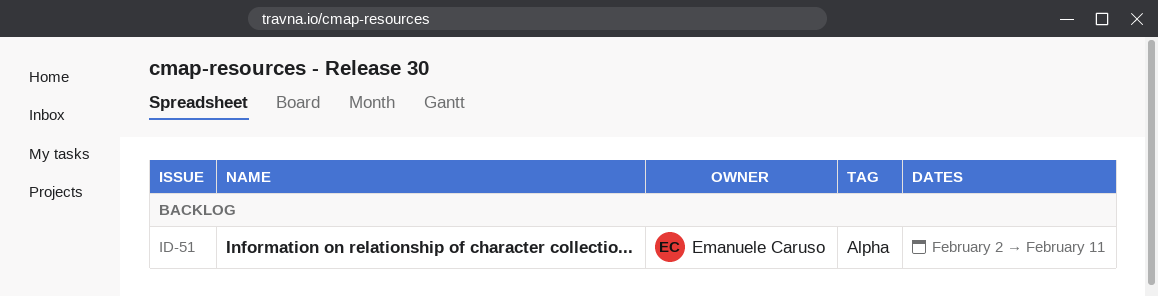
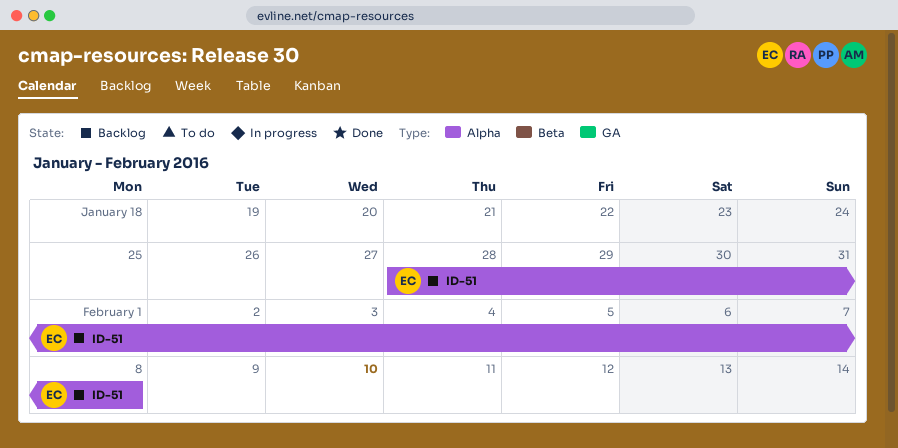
ID-51, start: Feb 2 -> Jan 28
ID-51, due: Feb 11 -> Feb 8

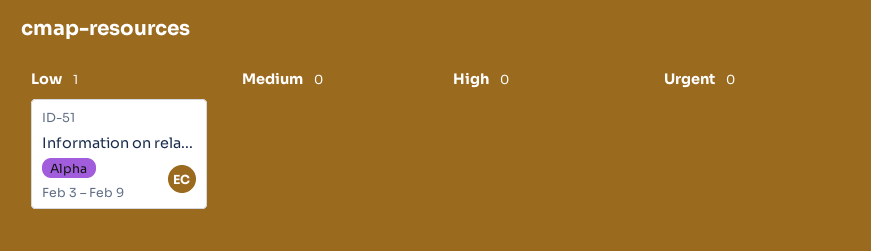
ID-51, start: Jan 28 -> Feb 3
ID-51, due: Feb 8 -> Feb 9

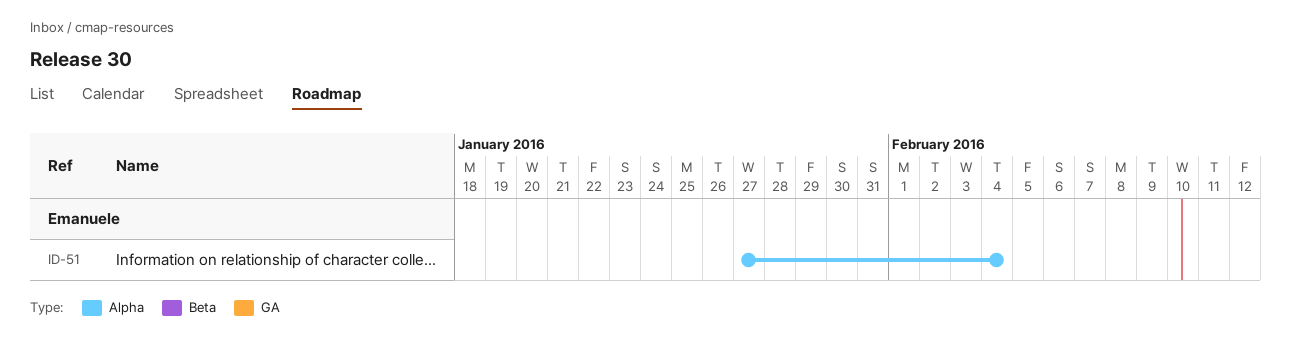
ID-51, start: Feb 3 -> Jan 27
ID-51, due: Feb 9 -> Feb 4

